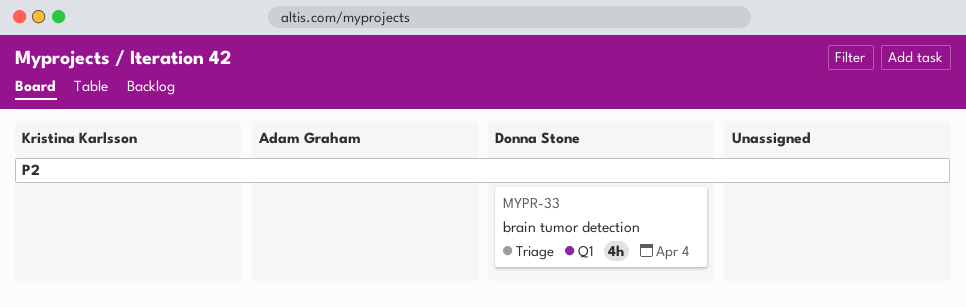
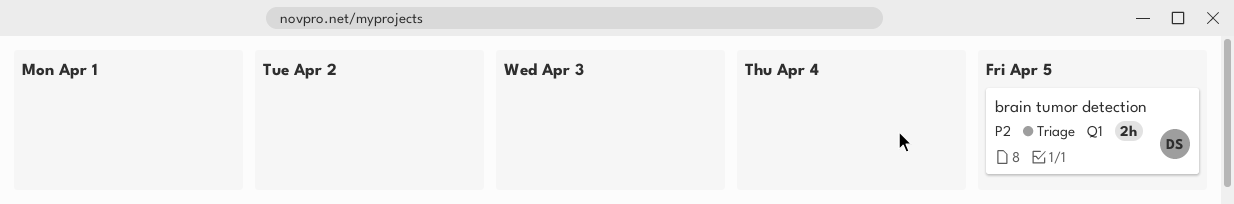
brain tumor detection, estimate: 4h -> 2h
brain tumor detection, due: Apr 4 -> Apr 5

